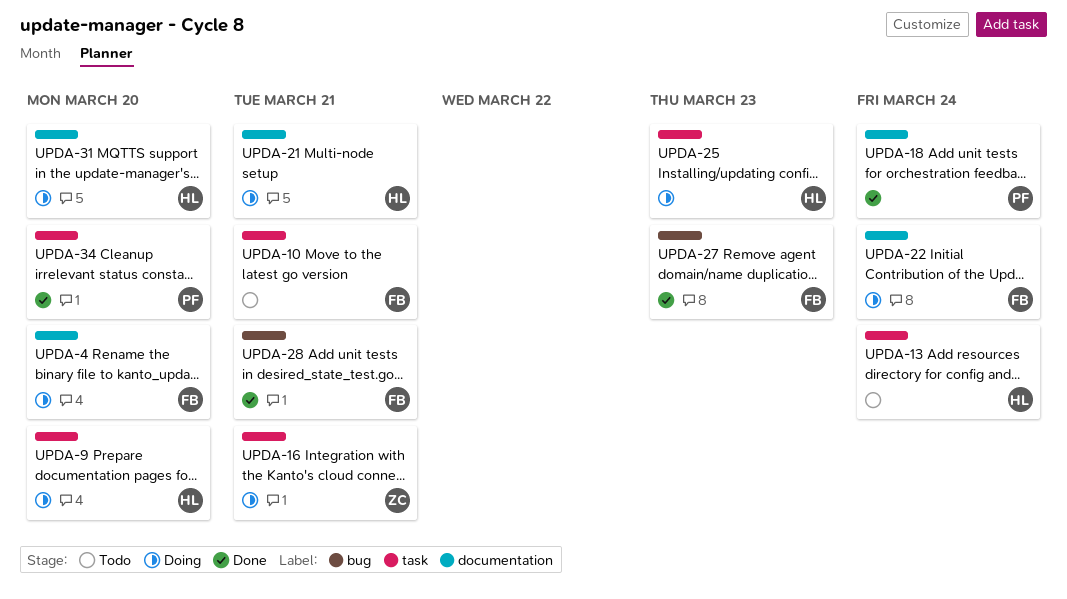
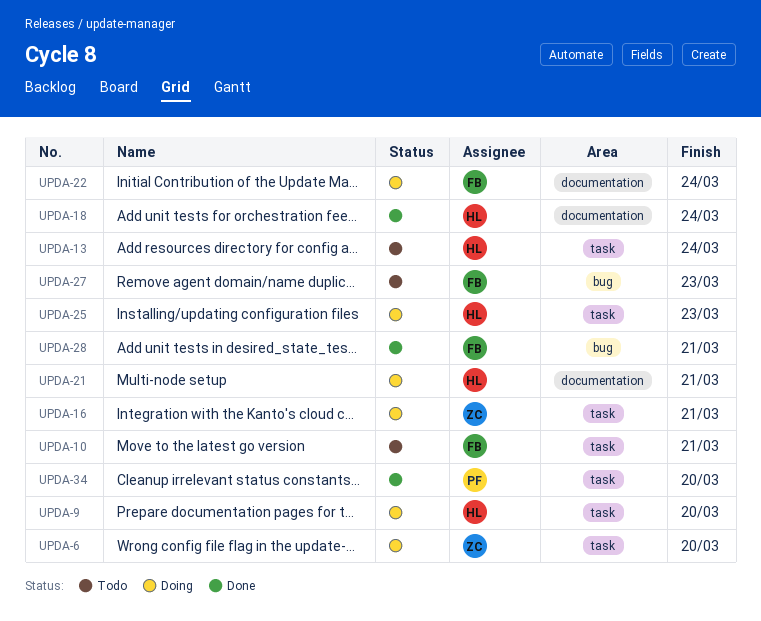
UPDA-4: present -> none
UPDA-6: none -> present
UPDA-18, owner: PF -> HL
UPDA-27, status: Done -> Todo
UPDA-31: present -> none

